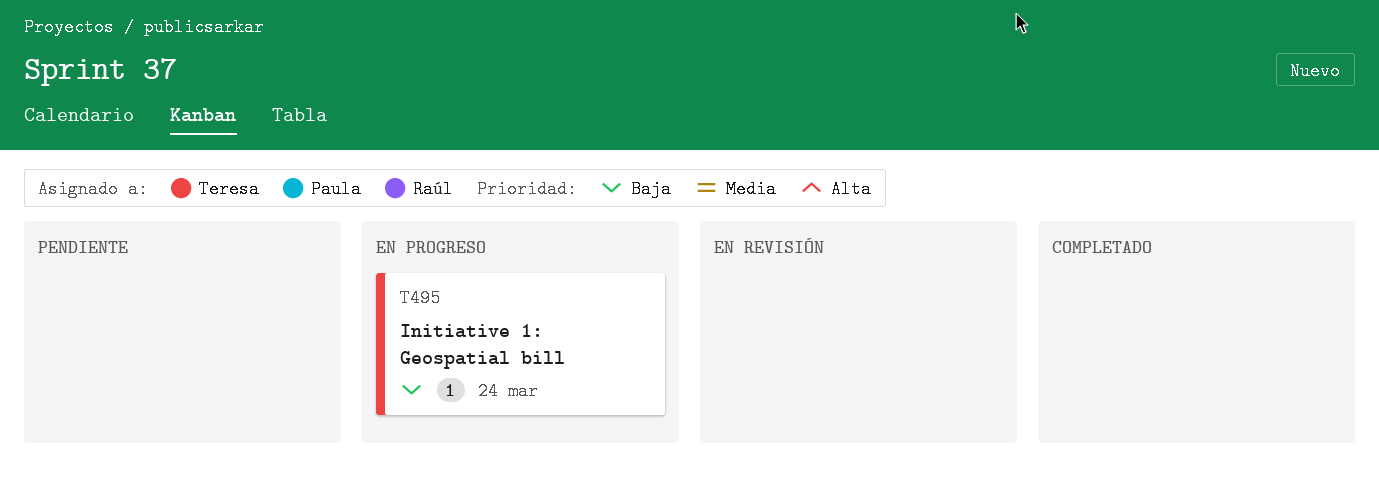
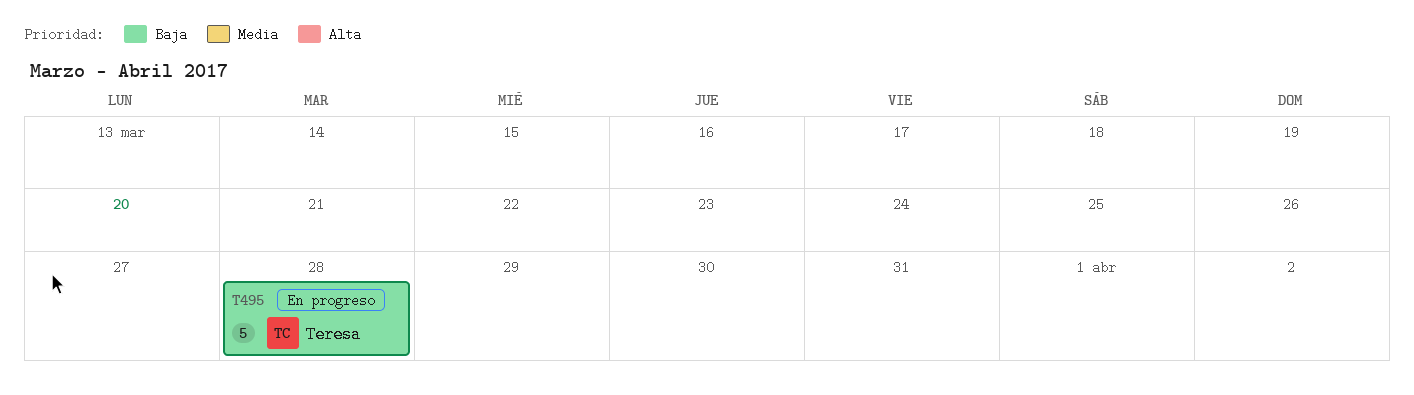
T495, estimate: 1 -> 5
T495, due: Mar 24 -> Mar 28

